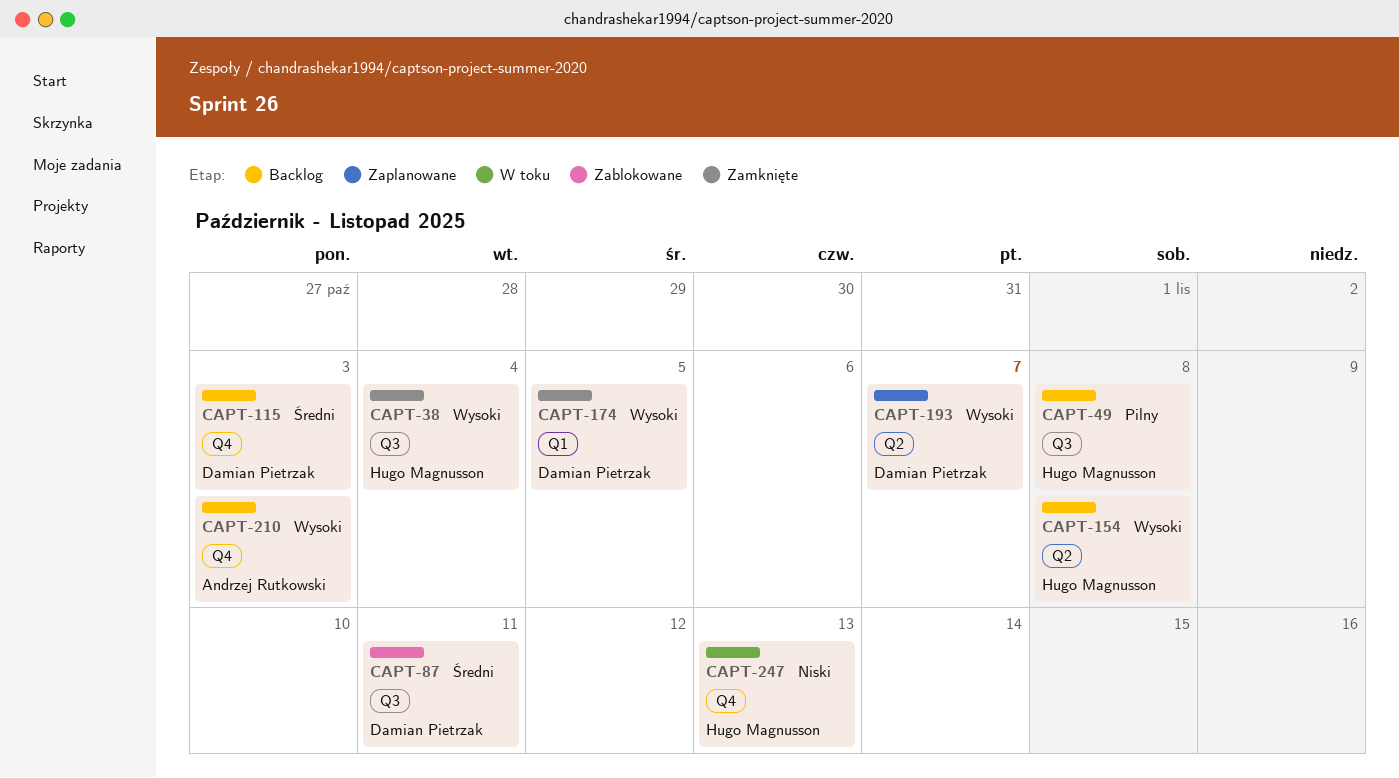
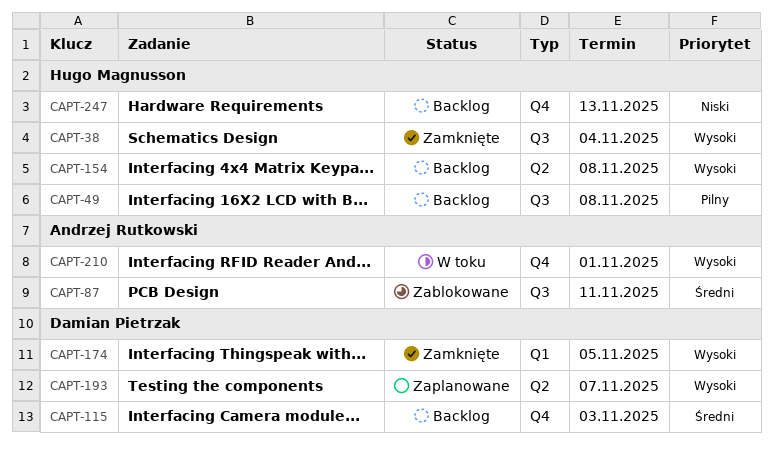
CAPT-87, owner: Damian Pietrzak -> Andrzej Rutkowski
CAPT-210, status: Backlog -> W toku
CAPT-210, due: Nov 3 -> Nov 1
CAPT-247, status: W toku -> Backlog

